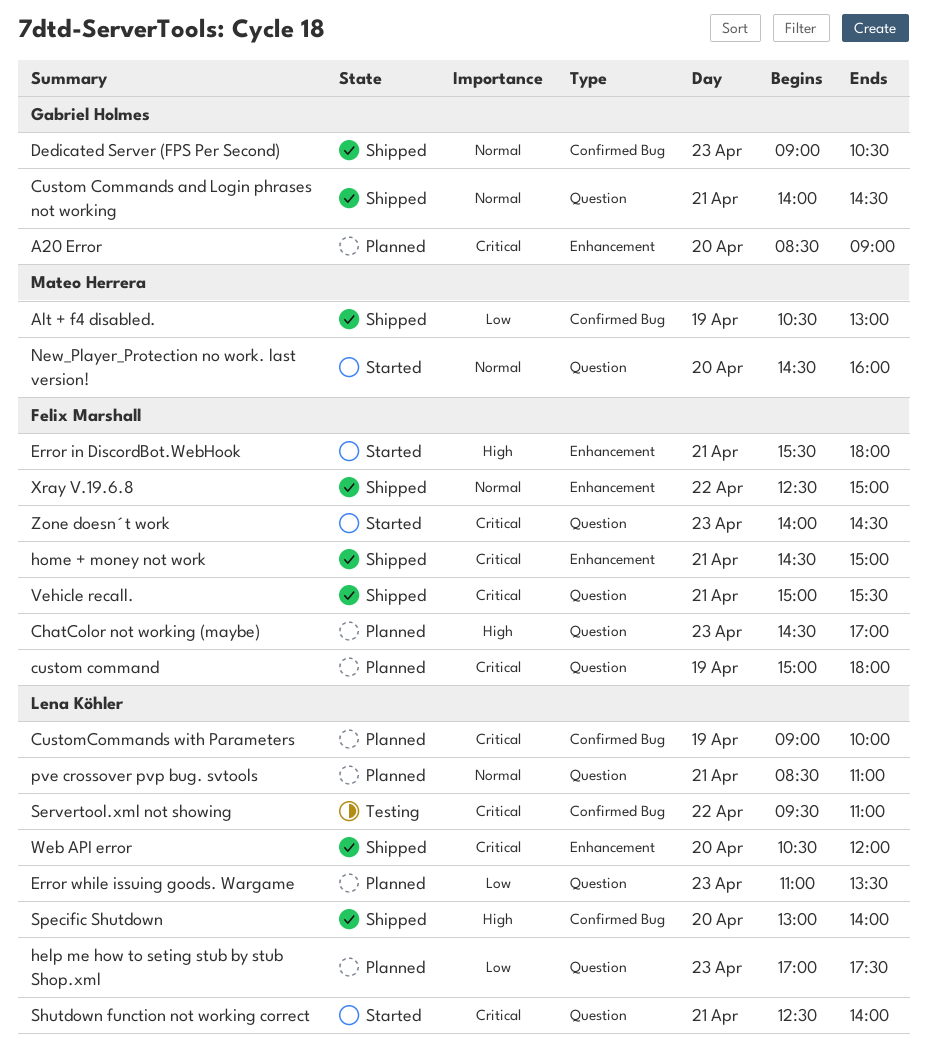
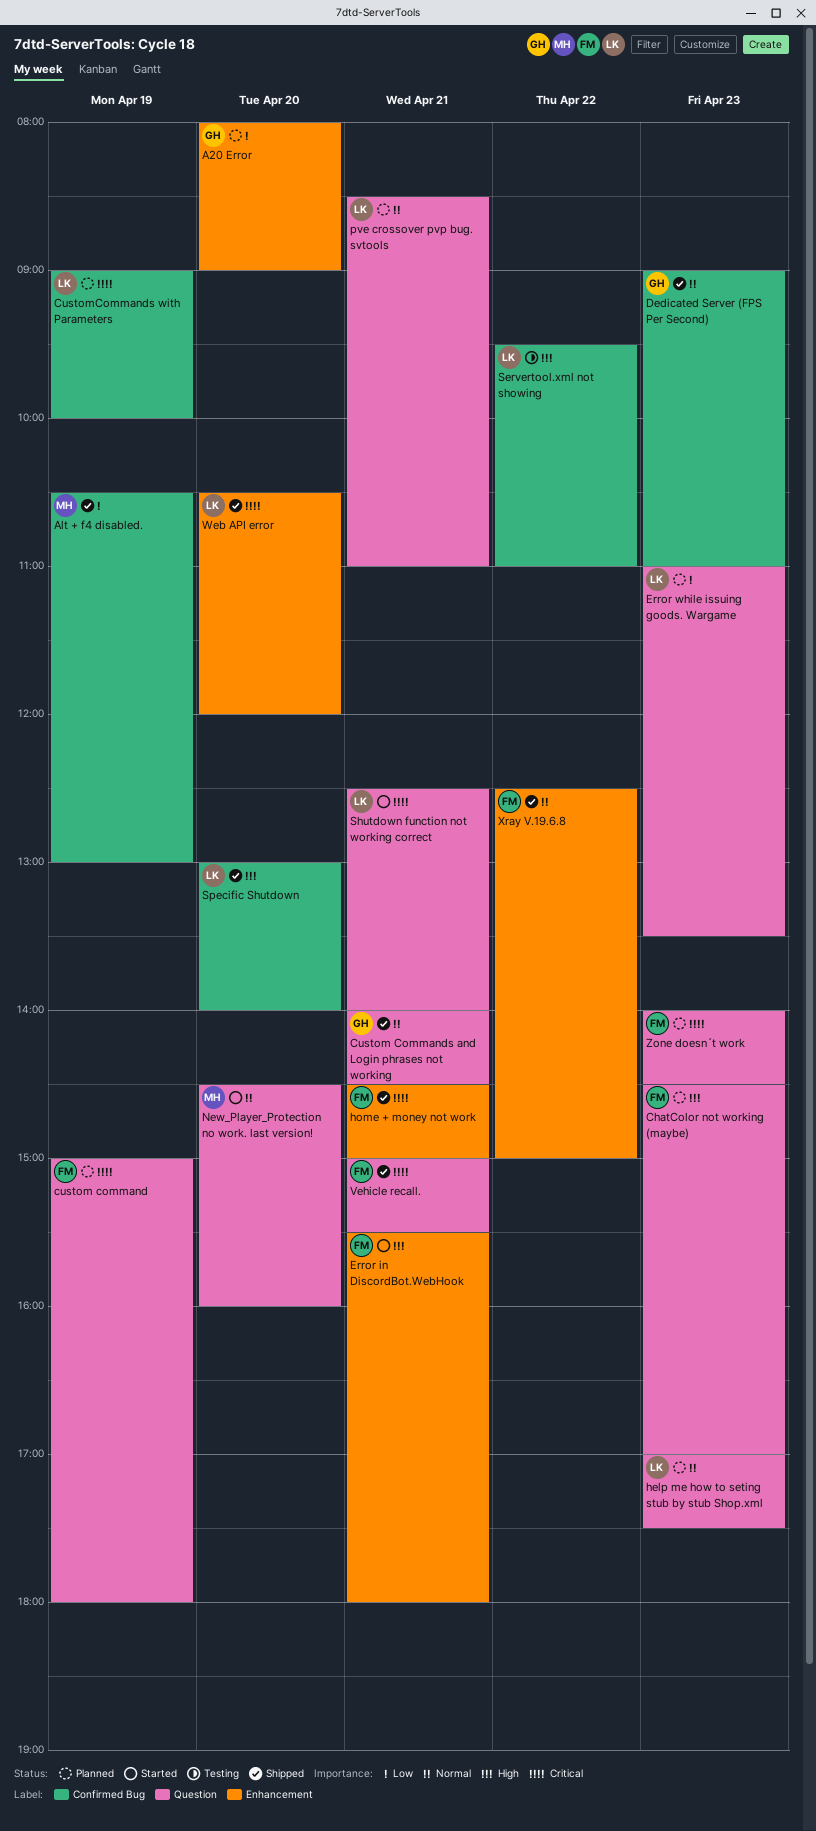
A20 Error, priority: Critical -> Low
A20 Error, begins: 08:30 -> 08:00
Dedicated Server (FPS Per Second), ends: 10:30 -> 11:00
help me how to seting stub by stub Shop.xml, priority: Low -> Normal
Servertool.xml not showing, priority: Critical -> High
Zone doesn´t work, status: Started -> Planned

